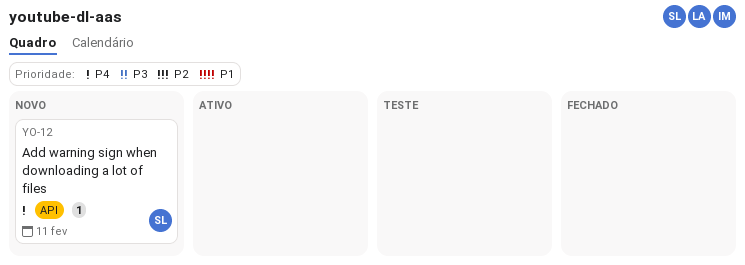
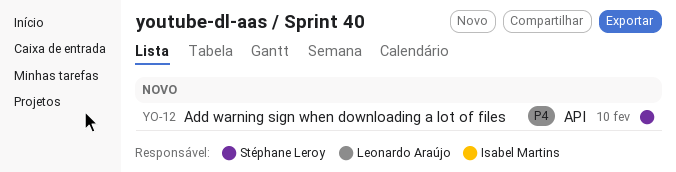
YO-12, due: Feb 11 -> Feb 10

